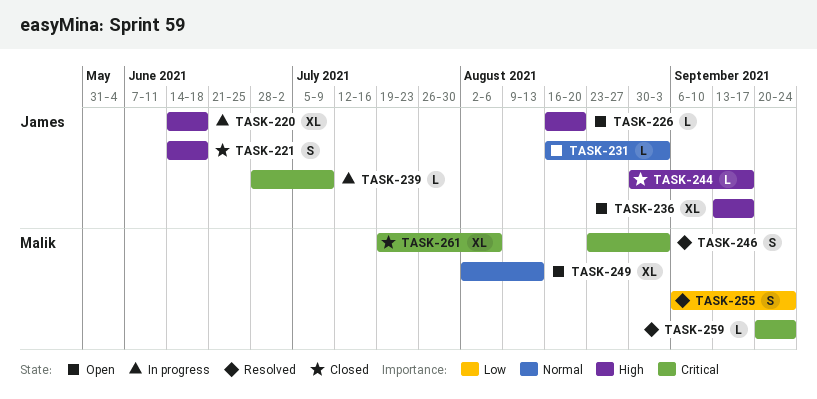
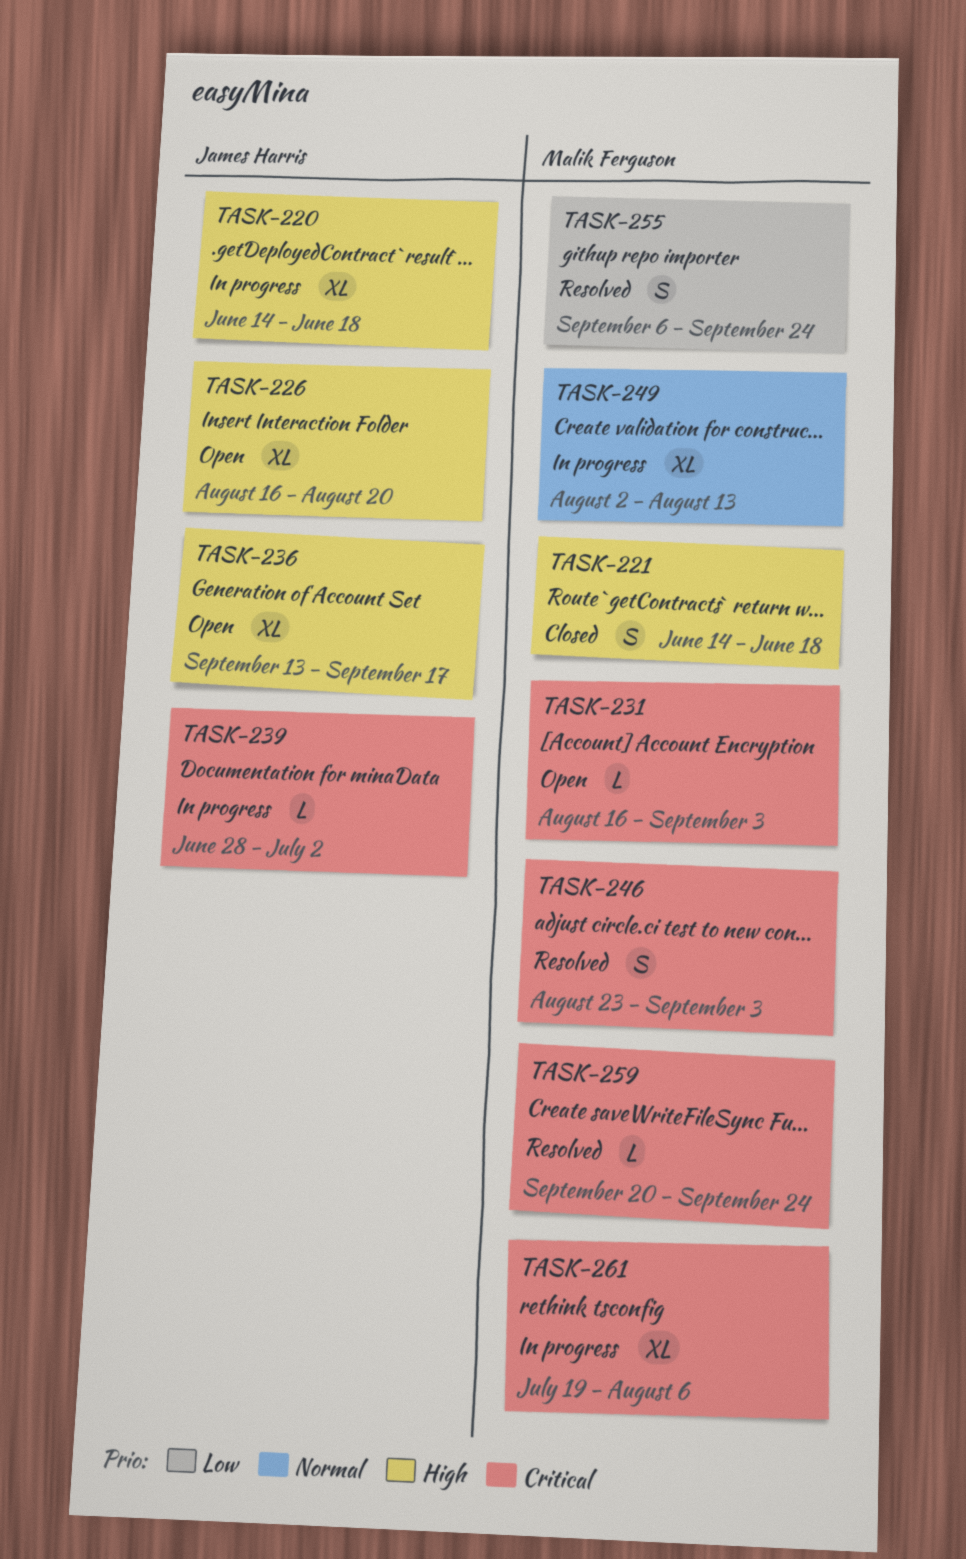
TASK-221, owner: James Harris -> Malik Ferguson
TASK-226, estimate: L -> XL
TASK-231, owner: James Harris -> Malik Ferguson
TASK-231, priority: Normal -> Critical
TASK-239, due: Jul 9 -> Jul 2
TASK-244: present -> none
TASK-249, status: Open -> In progress
TASK-261, status: Closed -> In progress

